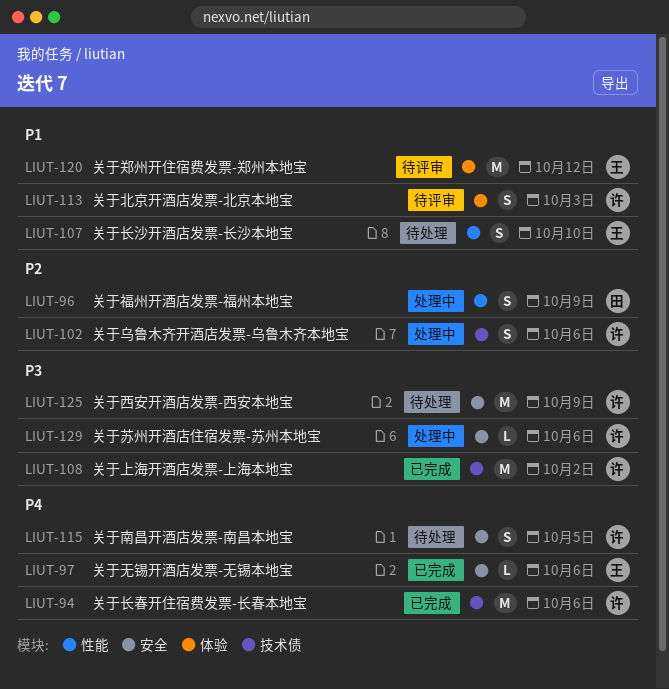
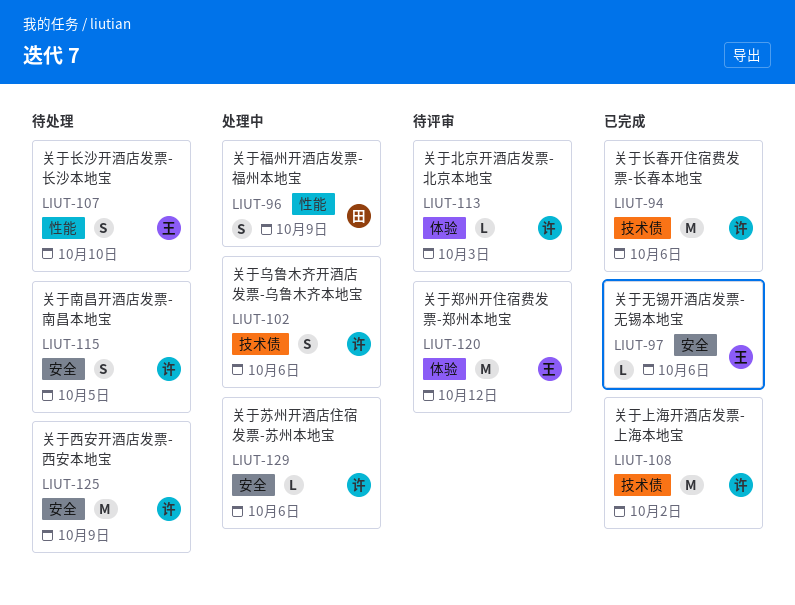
LIUT-113, estimate: S -> L

